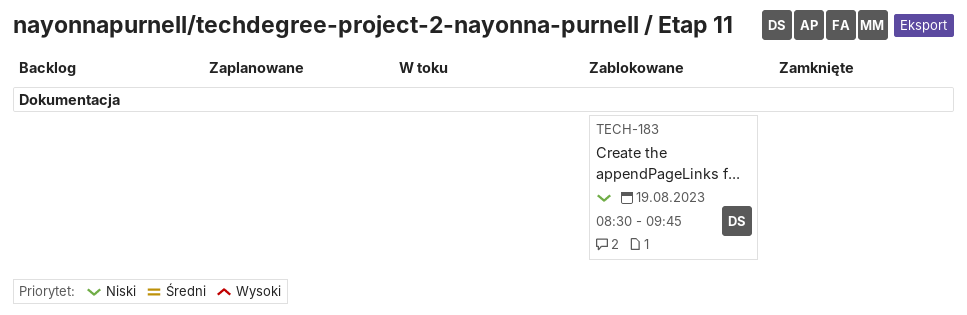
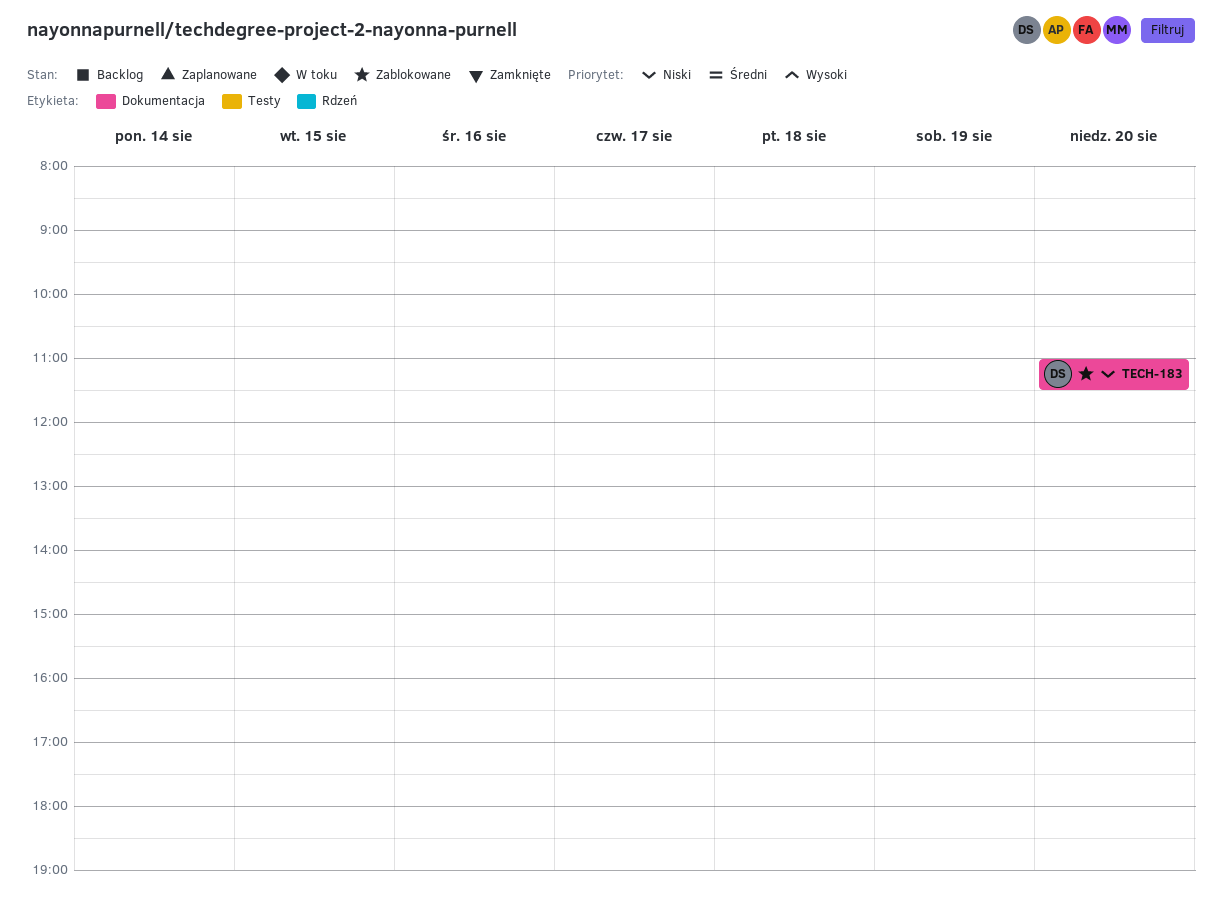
TECH-183, day: Aug 19 -> Aug 20
TECH-183, begins: 08:30 -> 11:00
TECH-183, ends: 09:45 -> 11:30

